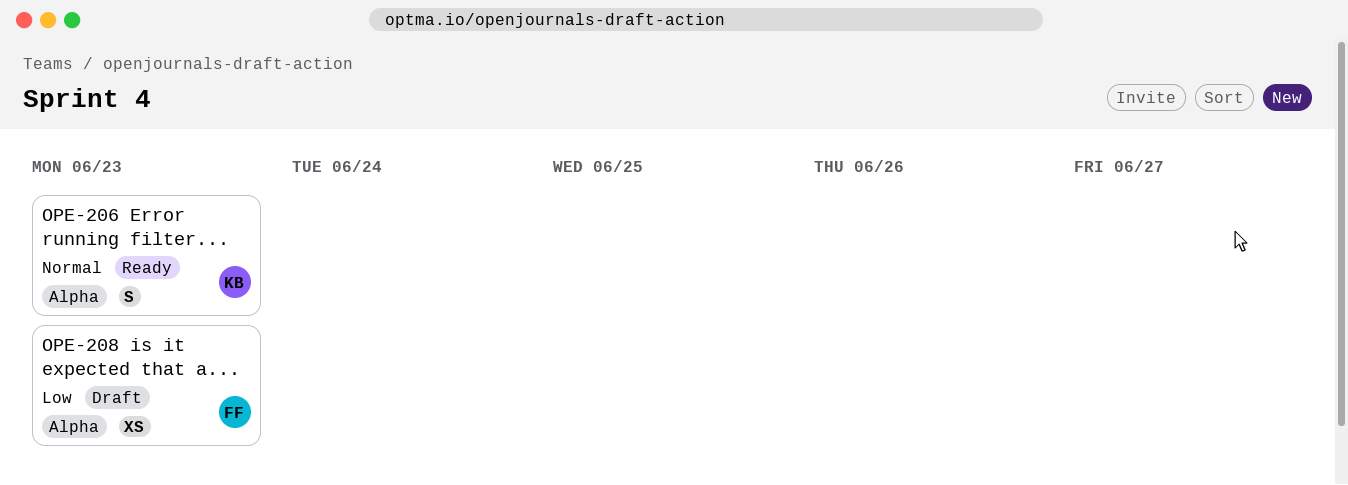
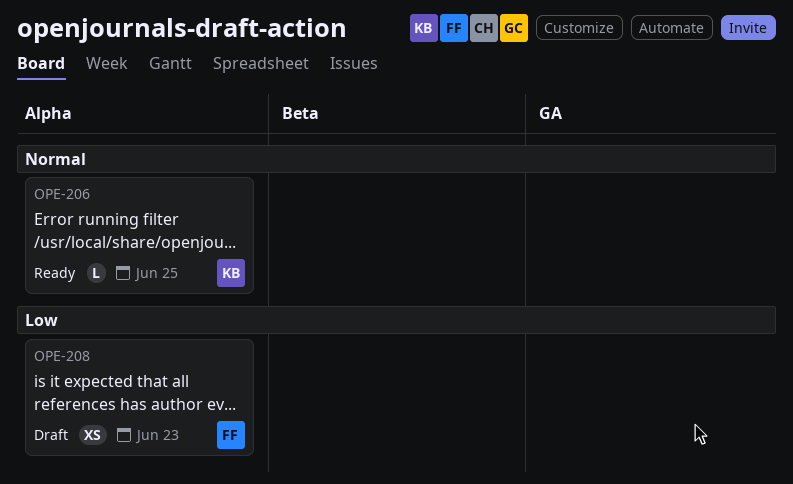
OPE-206, estimate: S -> L
OPE-206, due: Jun 23 -> Jun 25

